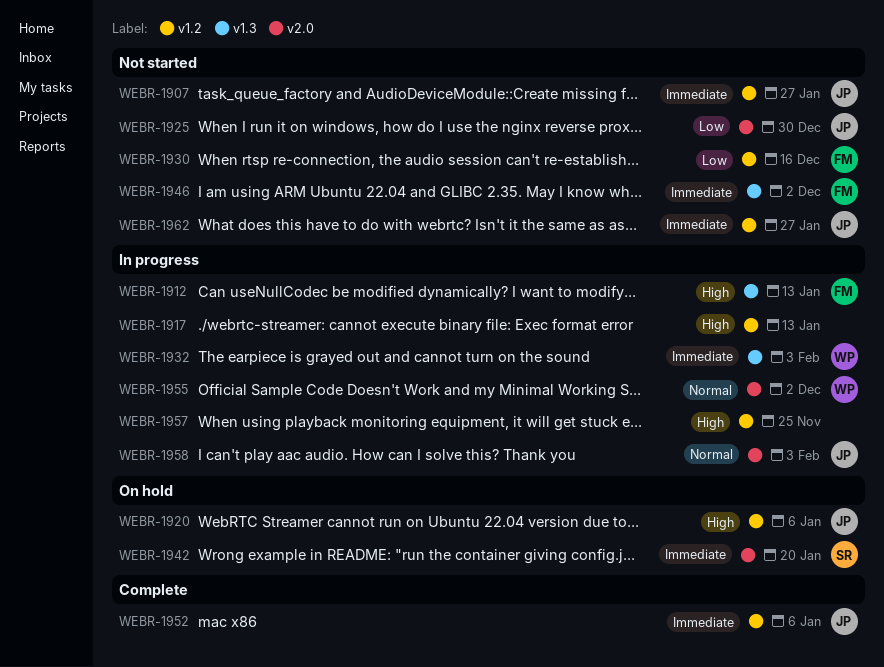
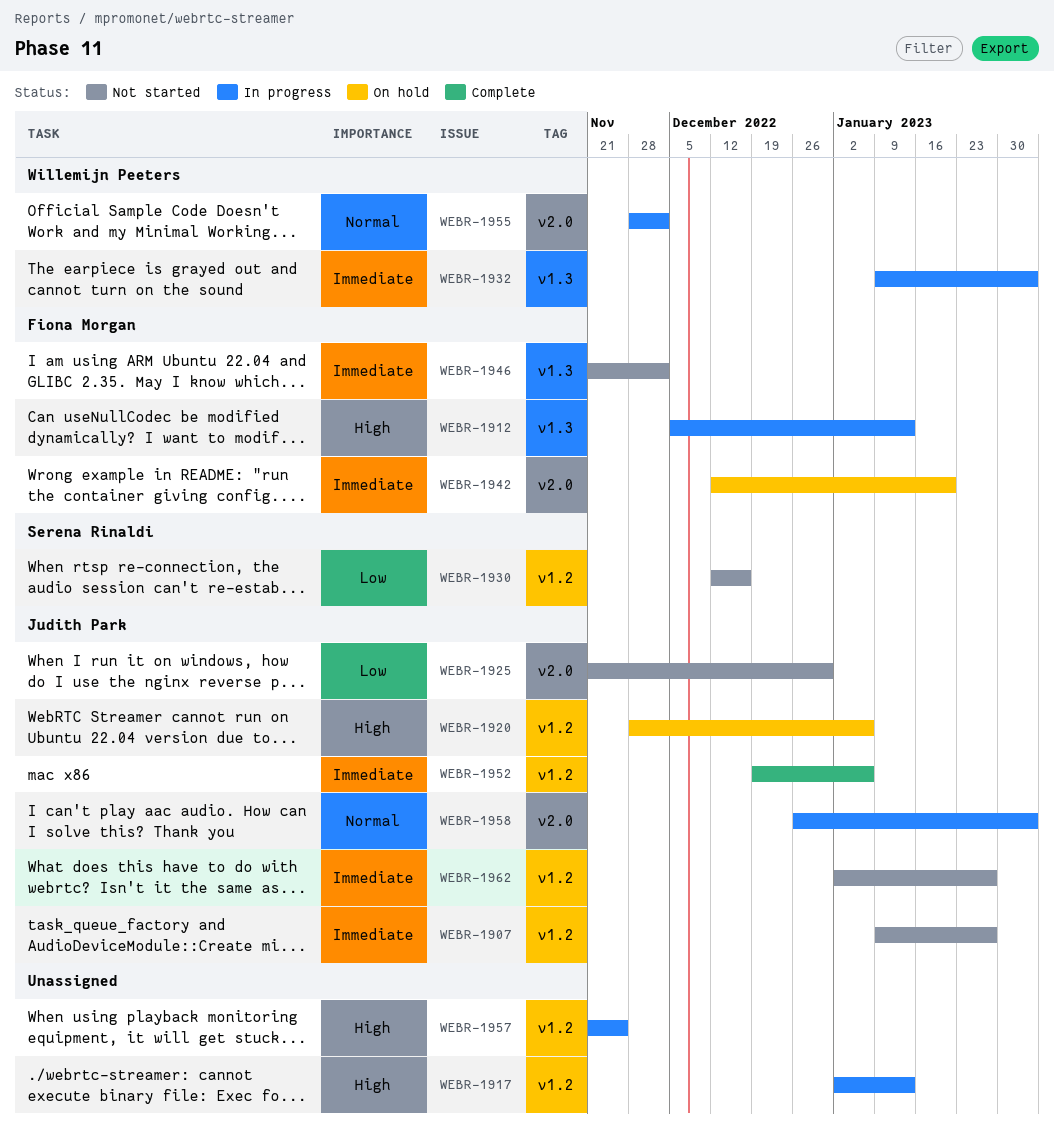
WEBR-1930, owner: Fiona Morgan -> Serena Rinaldi
WEBR-1942, owner: Serena Rinaldi -> Fiona Morgan

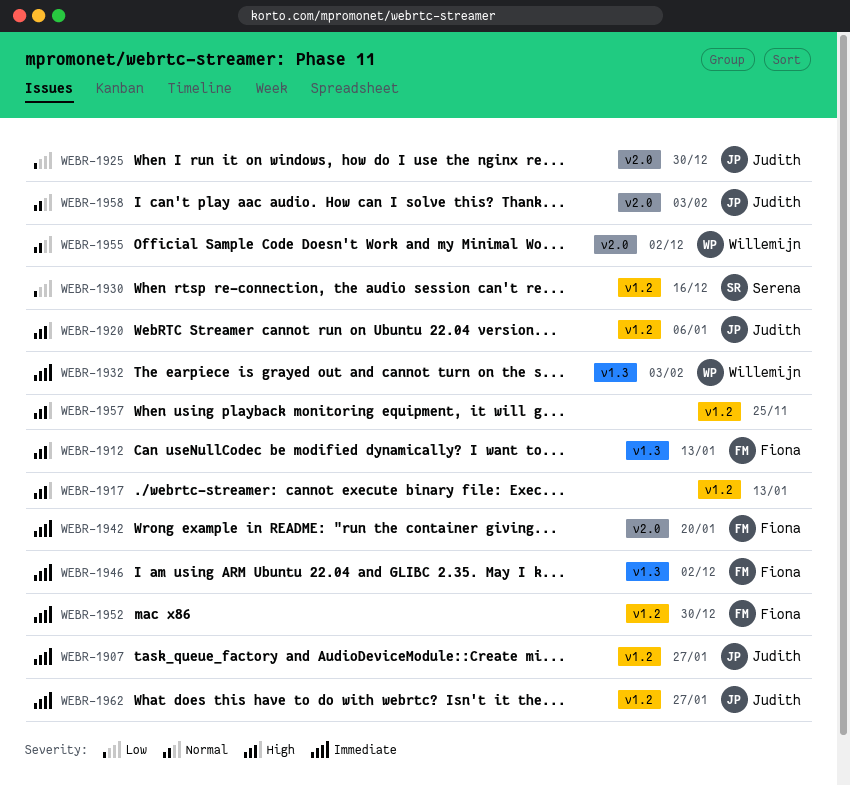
WEBR-1952, owner: Judith Park -> Fiona Morgan
WEBR-1952, due: Jan 6 -> Dec 30

